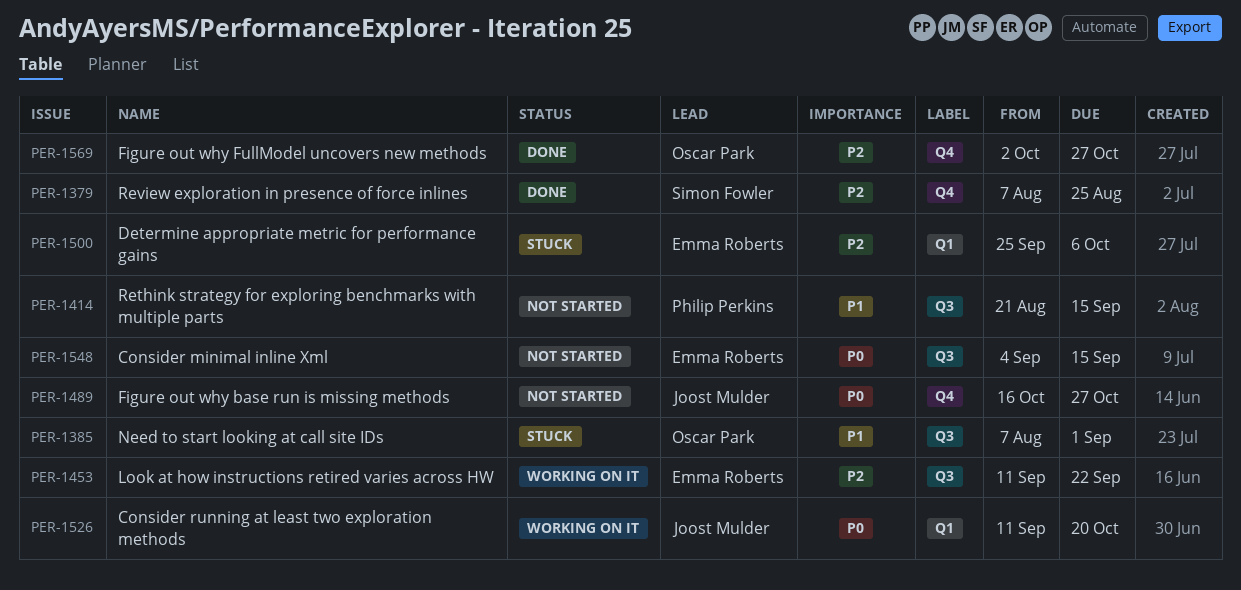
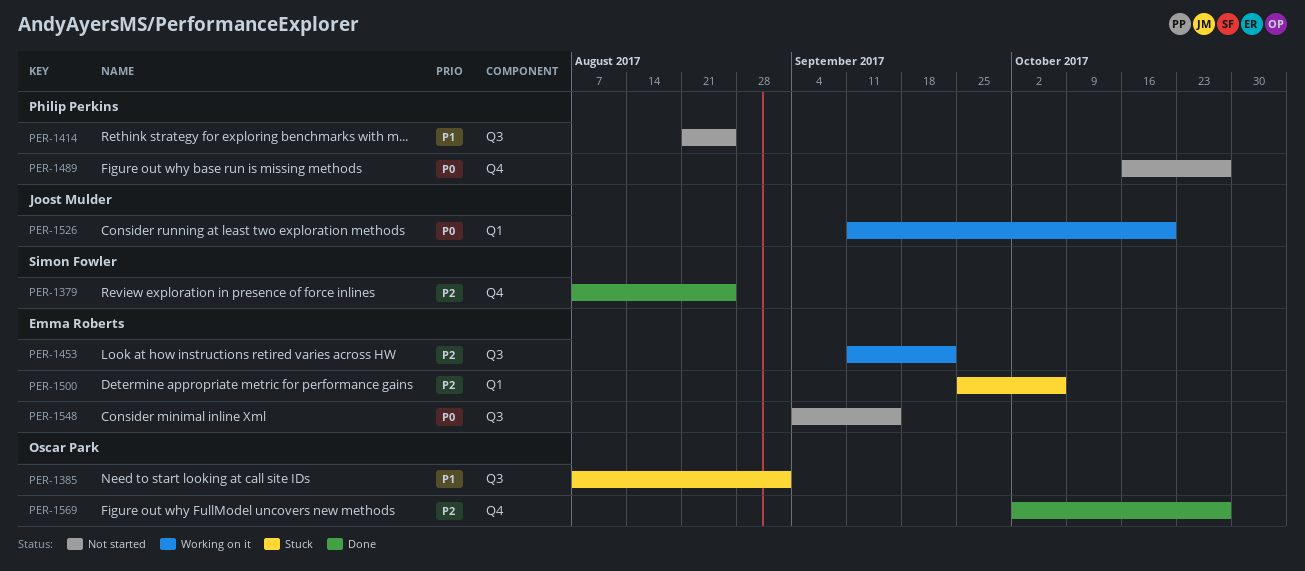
PER-1414, due: Sep 15 -> Aug 25
PER-1489, owner: Joost Mulder -> Philip Perkins

